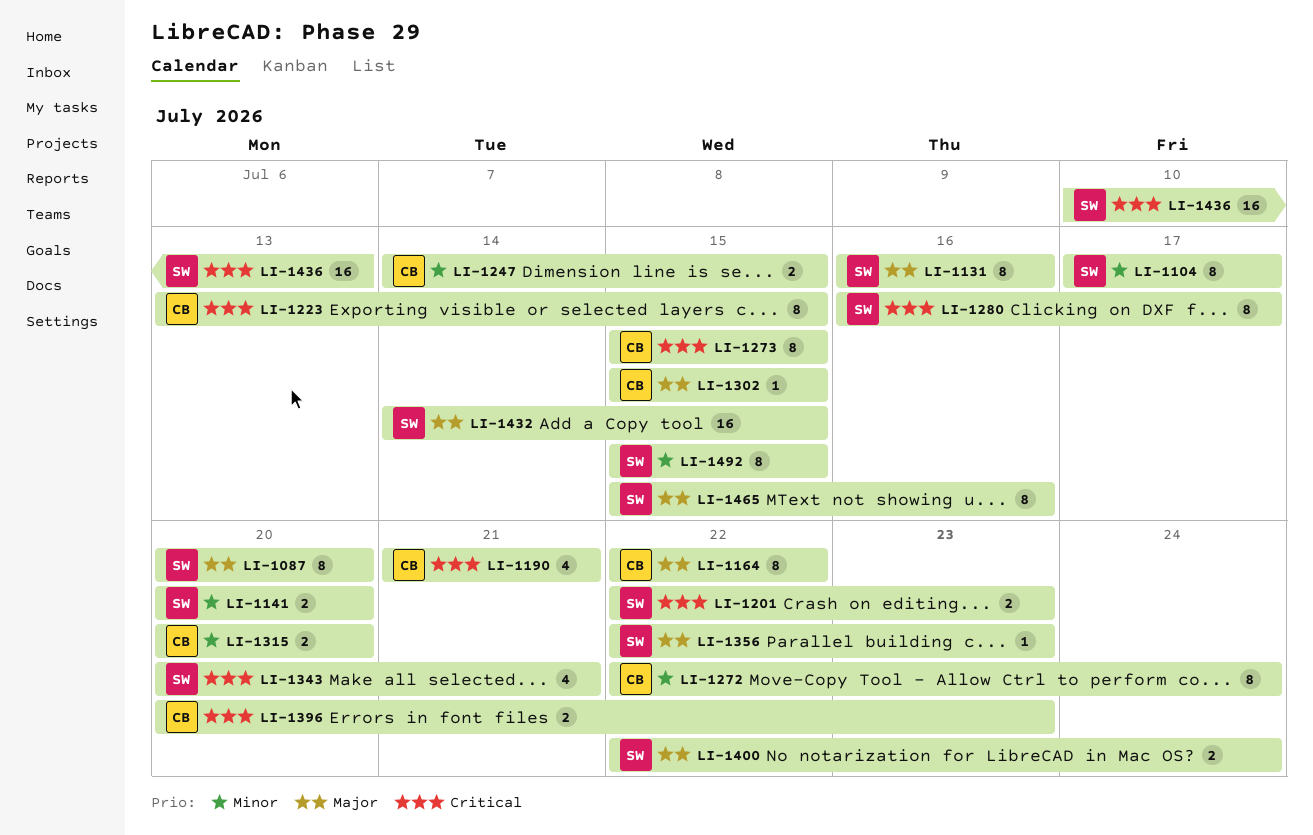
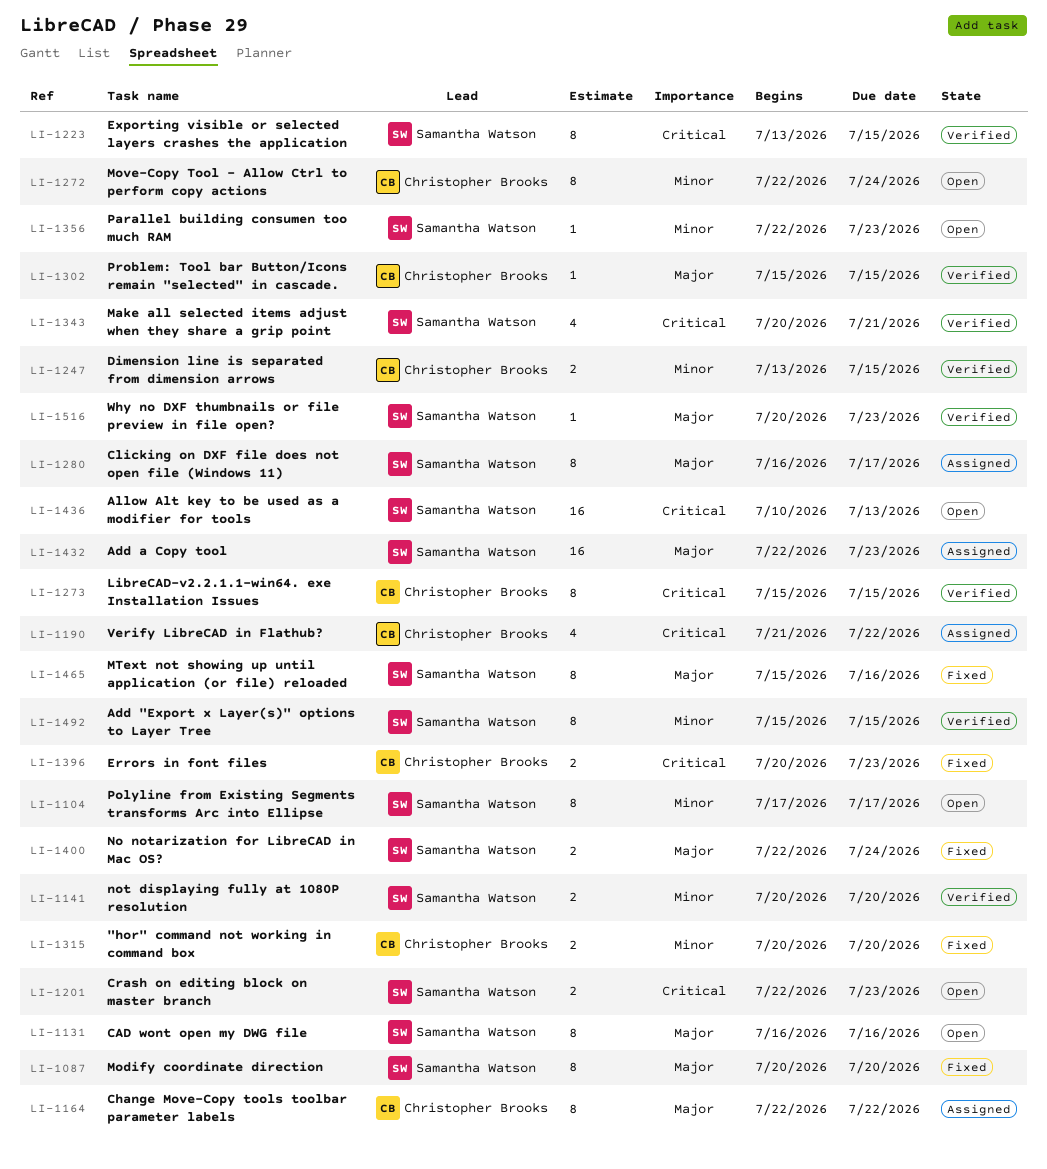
LI-1190, due: Jul 21 -> Jul 22
LI-1223, owner: Christopher Brooks -> Samantha Watson
LI-1247, start: Jul 14 -> Jul 13
LI-1280, priority: Critical -> Major
LI-1356, priority: Major -> Minor
LI-1432, start: Jul 14 -> Jul 22
LI-1432, due: Jul 15 -> Jul 23
LI-1516: none -> present

